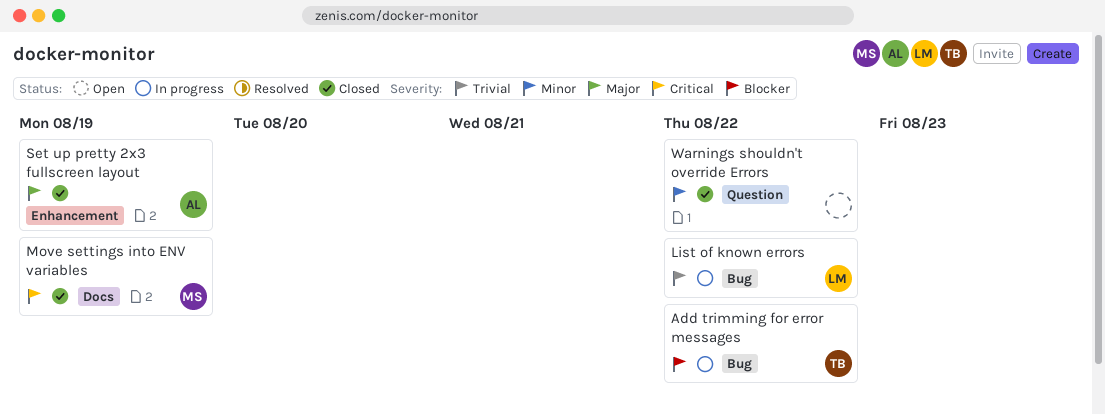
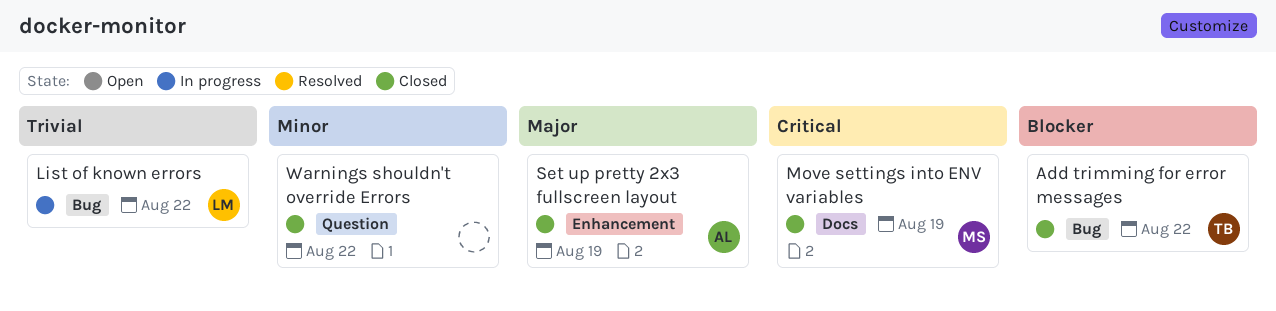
Add trimming for error messages, status: In progress -> Closed

